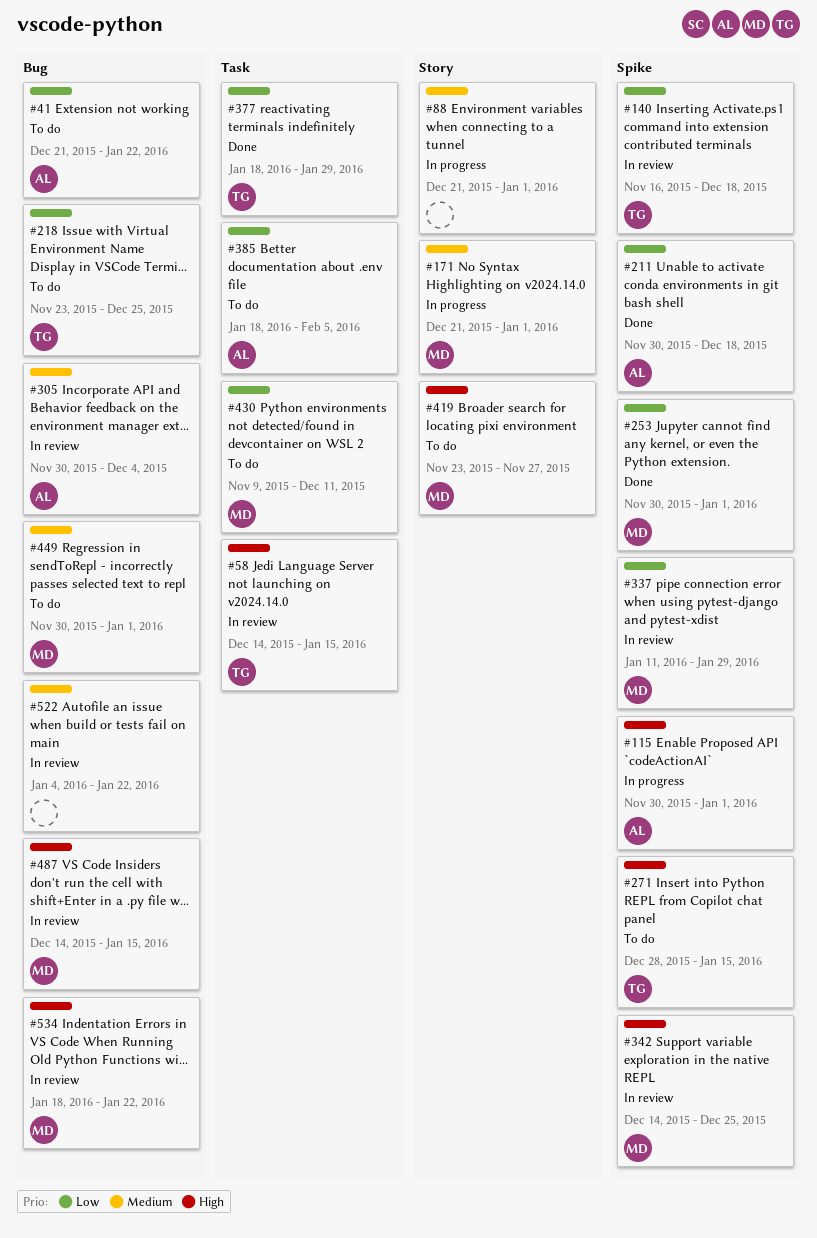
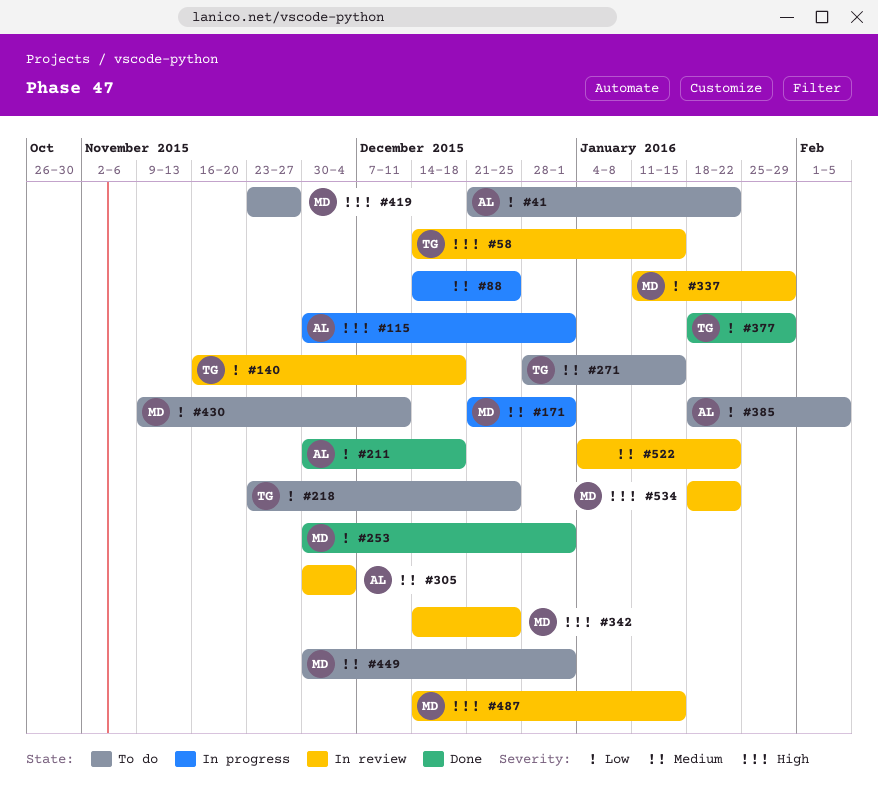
#88, start: Dec 21 -> Dec 14
#88, due: Jan 1 -> Dec 25
#271, priority: High -> Medium

